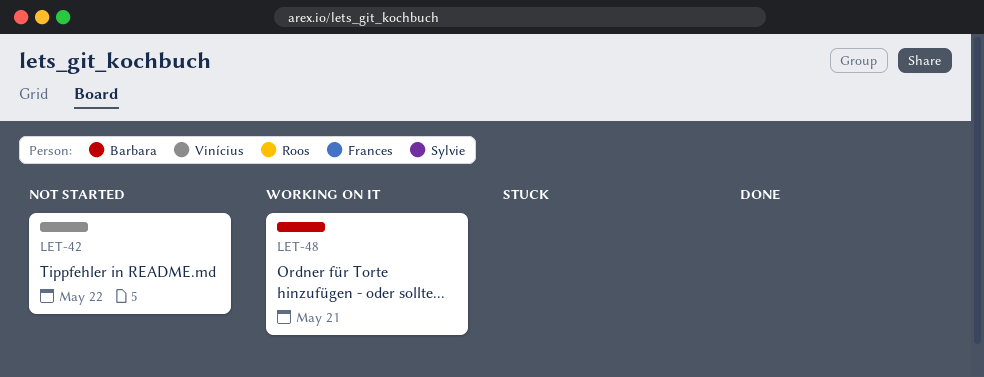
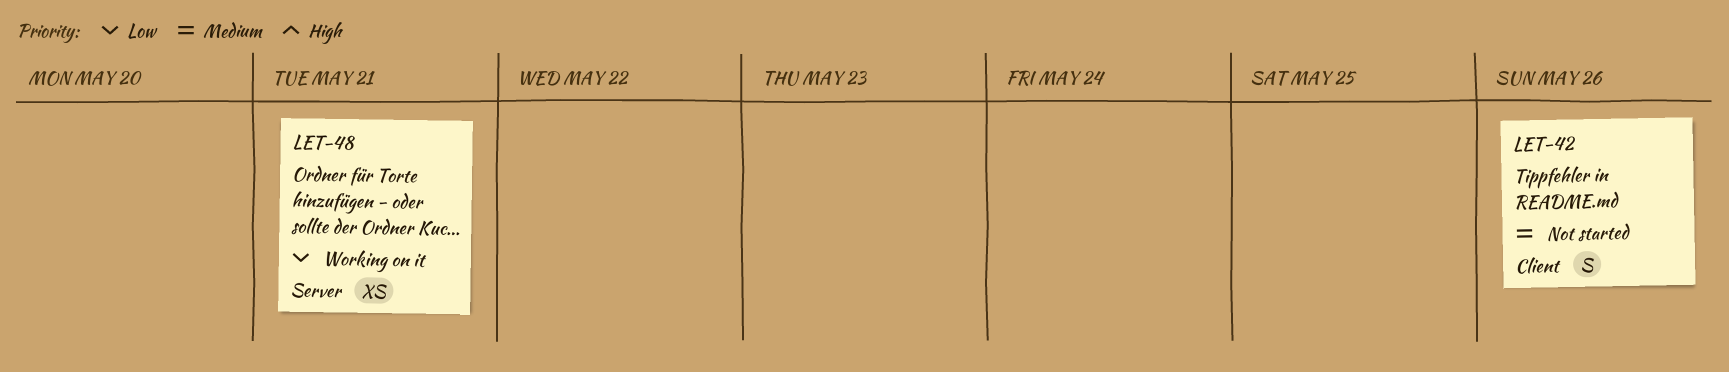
LET-42, due: May 22 -> May 26

